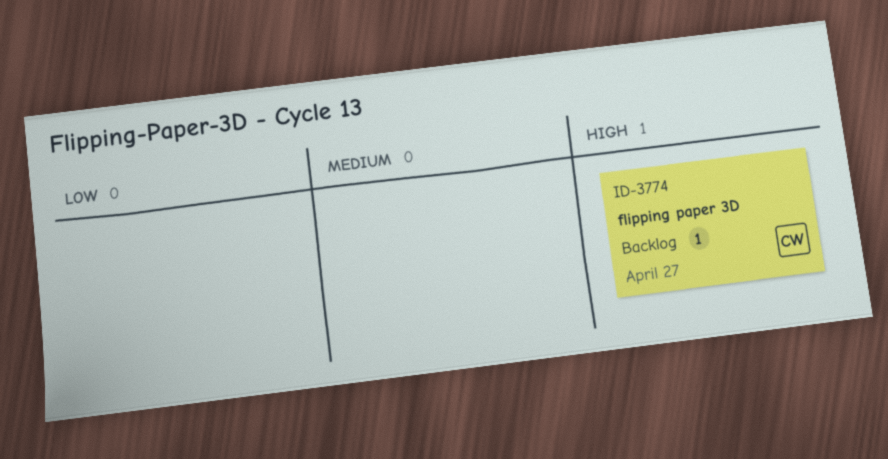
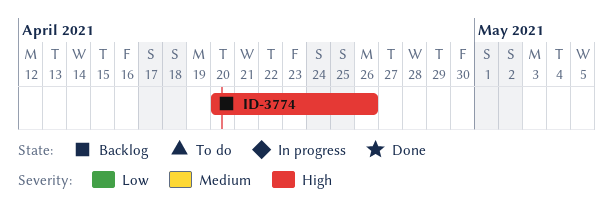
ID-3774, due: Apr 27 -> Apr 26

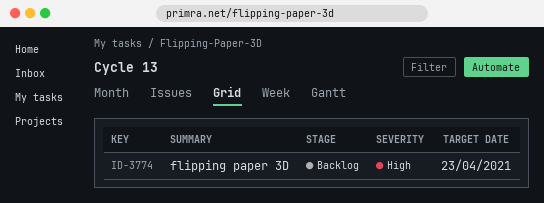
ID-3774, due: Apr 26 -> Apr 23

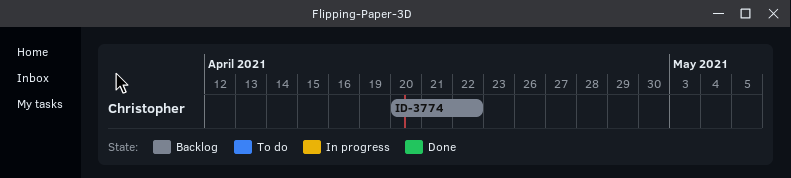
ID-3774, due: Apr 23 -> Apr 22

